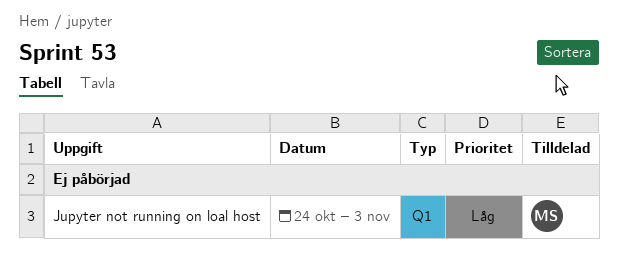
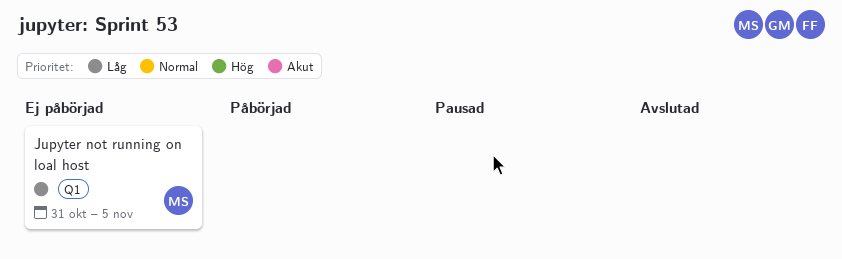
Jupyter not running on loal host, start: Oct 24 -> Oct 31
Jupyter not running on loal host, due: Nov 3 -> Nov 5

